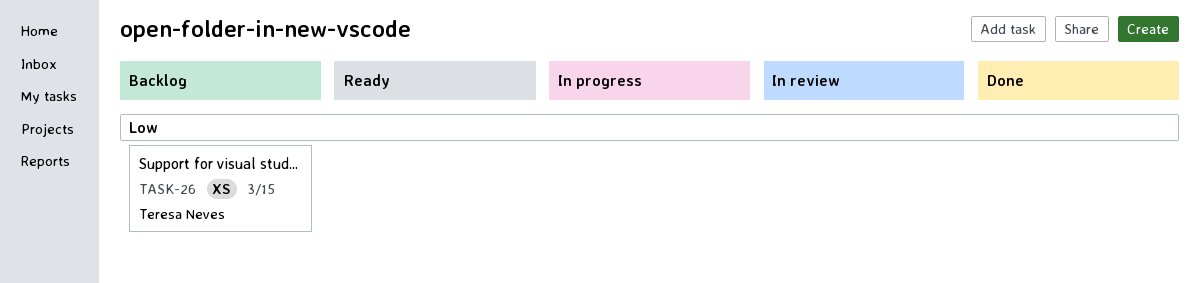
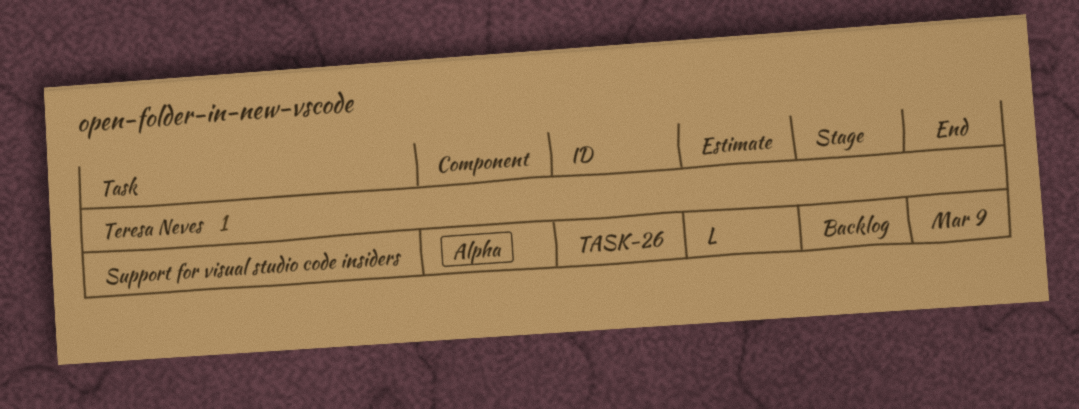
TASK-26, estimate: XS -> L
TASK-26, due: Mar 15 -> Mar 9

